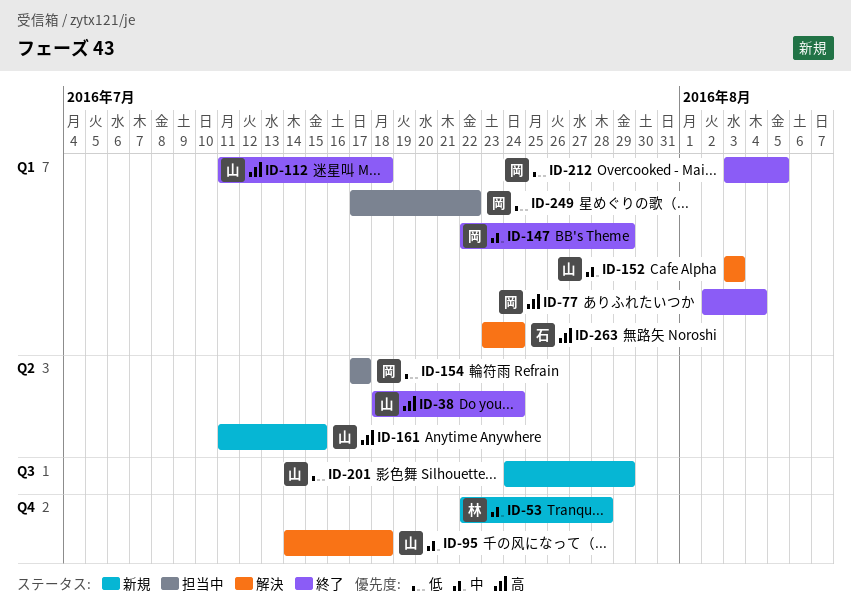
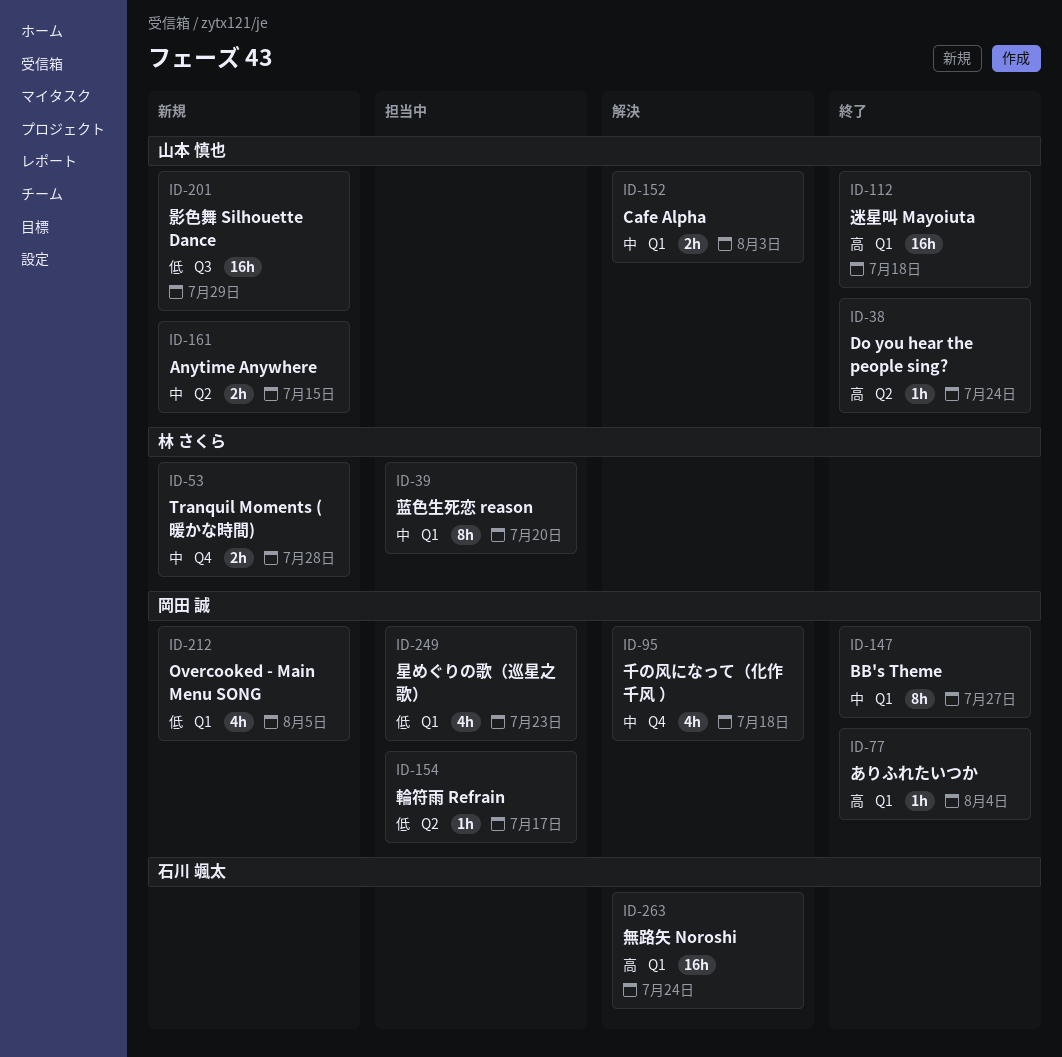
ID-39: none -> present
ID-95, owner: 山本 慎也 -> 岡田 誠
ID-147, due: Jul 29 -> Jul 27
ID-161, priority: 高 -> 中
ID-212, status: 終了 -> 新規
ID-249, due: Jul 22 -> Jul 23

